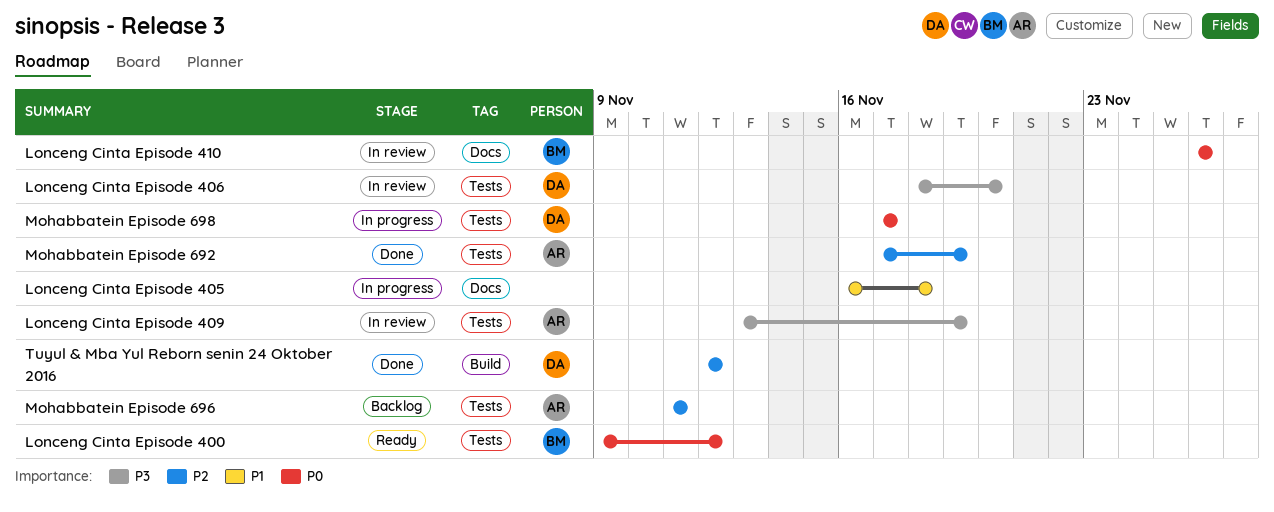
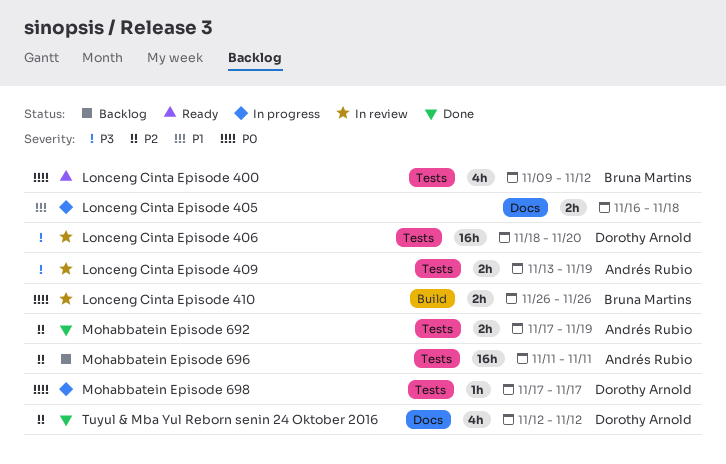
Lonceng Cinta Episode 410, label: Docs -> Build
Tuyul & Mba Yul Reborn senin 24 Oktober 2016, label: Build -> Docs

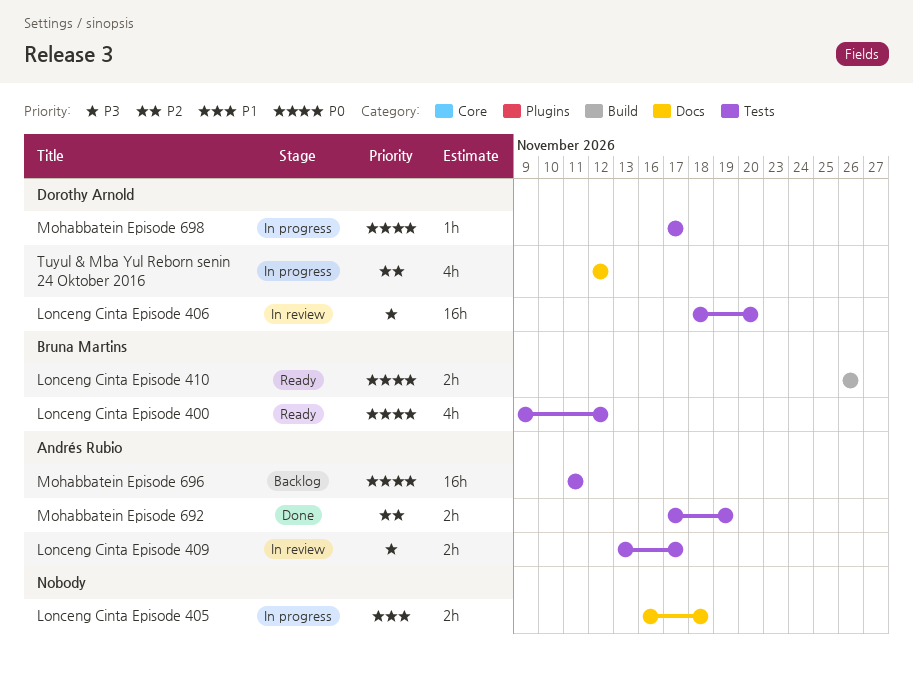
Lonceng Cinta Episode 409, due: Nov 19 -> Nov 17
Lonceng Cinta Episode 410, status: In review -> Ready
Mohabbatein Episode 696, priority: P2 -> P0
Tuyul & Mba Yul Reborn senin 24 Oktober 2016, status: Done -> In progress

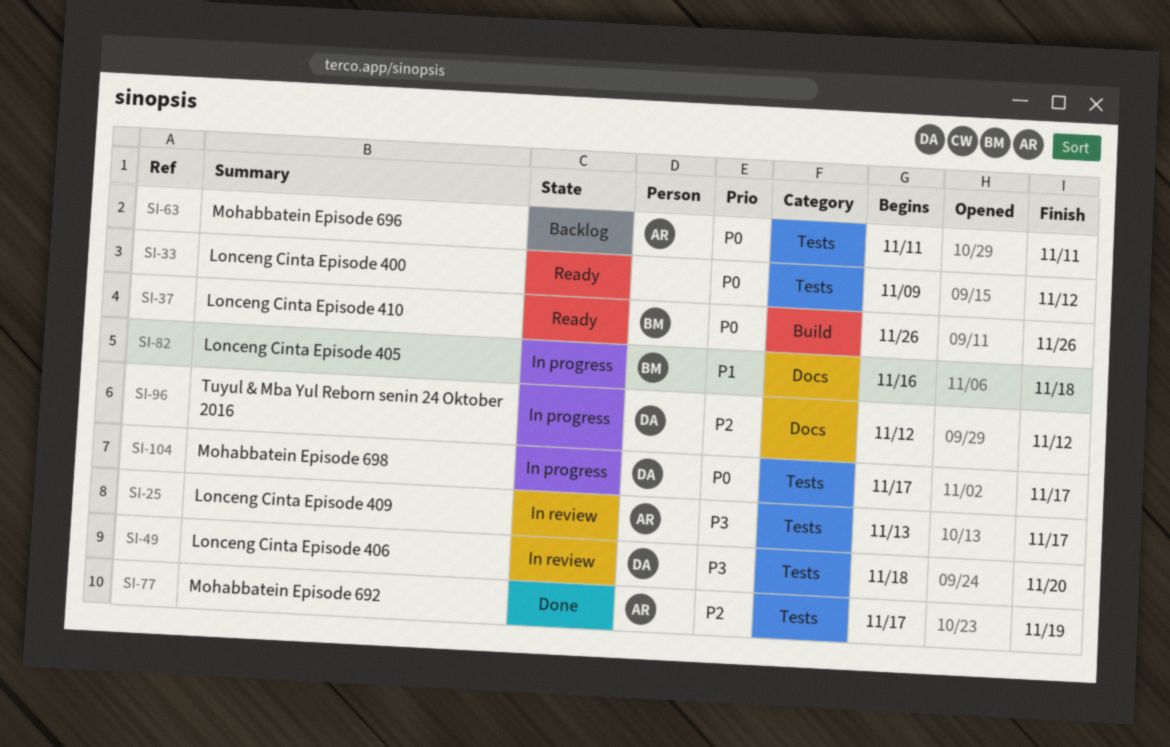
Lonceng Cinta Episode 400, owner: Bruna Martins -> none
Lonceng Cinta Episode 405, owner: none -> Bruna Martins

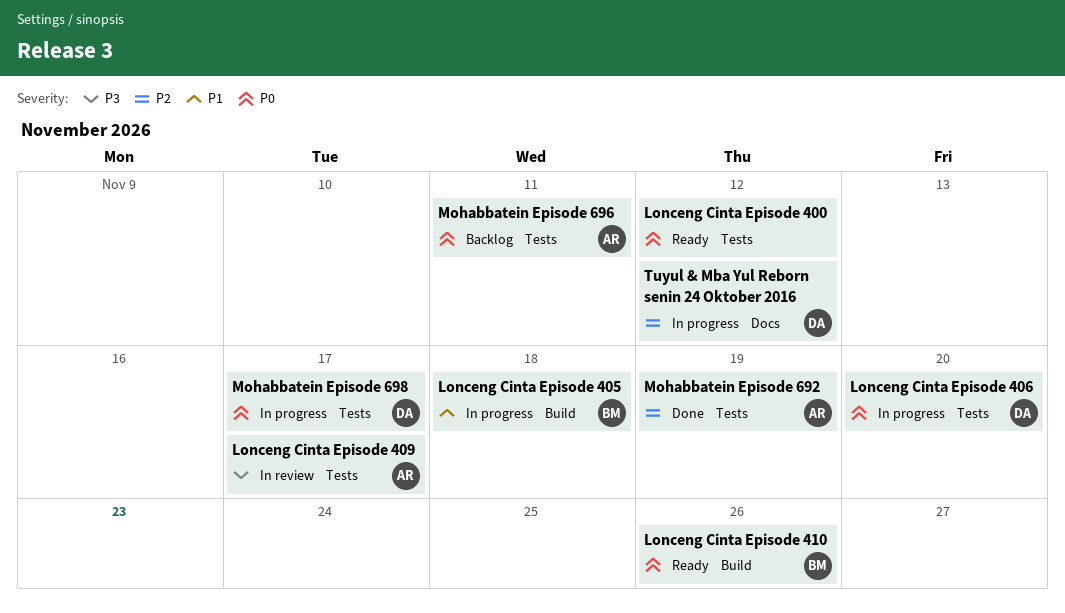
Lonceng Cinta Episode 405, label: Docs -> Build
Lonceng Cinta Episode 406, status: In review -> In progress
Lonceng Cinta Episode 406, priority: P3 -> P0

